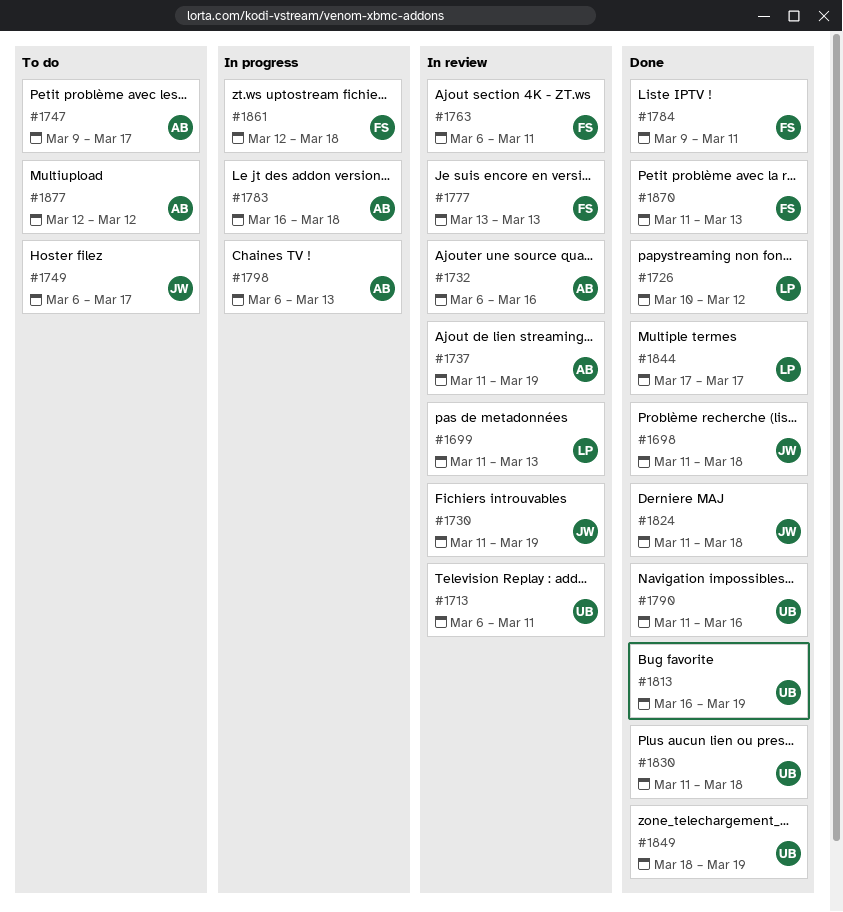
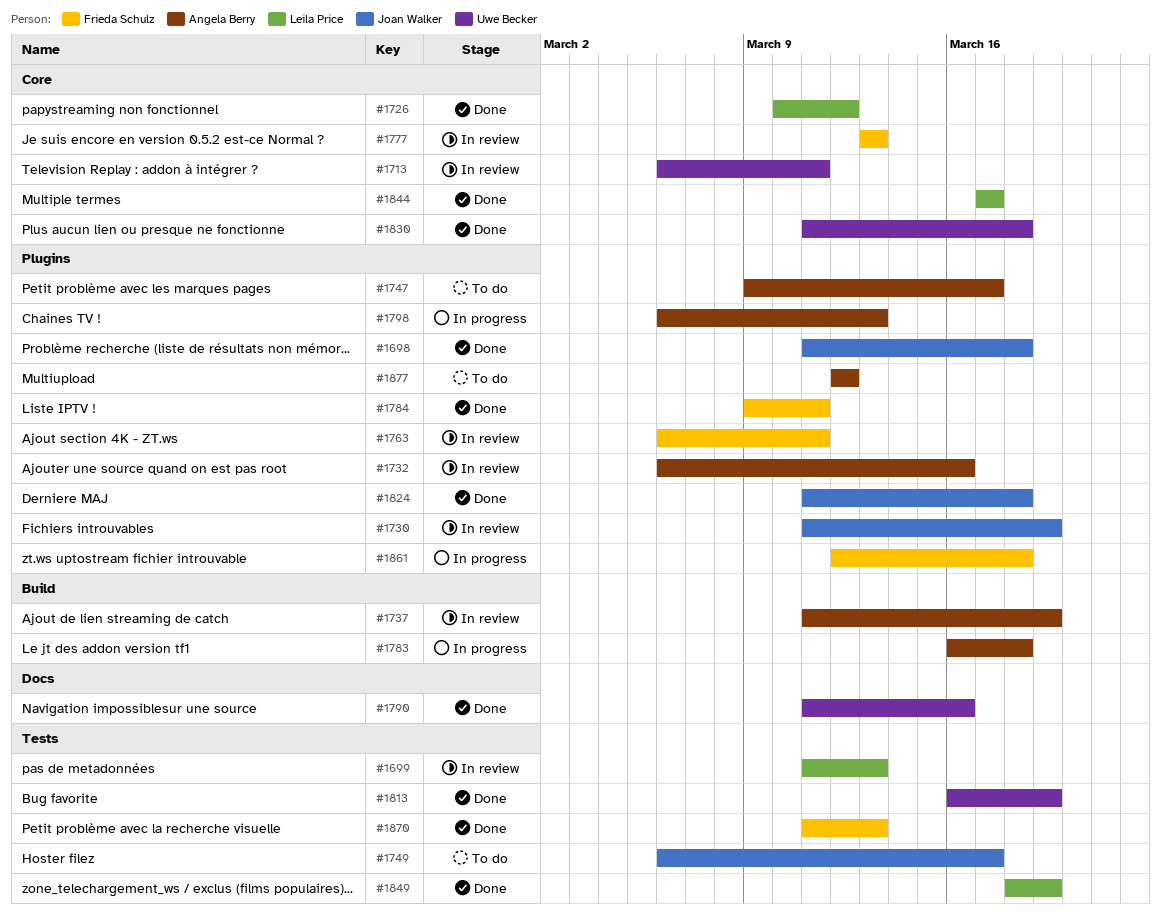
#1849, owner: Uwe Becker -> Leila Price

